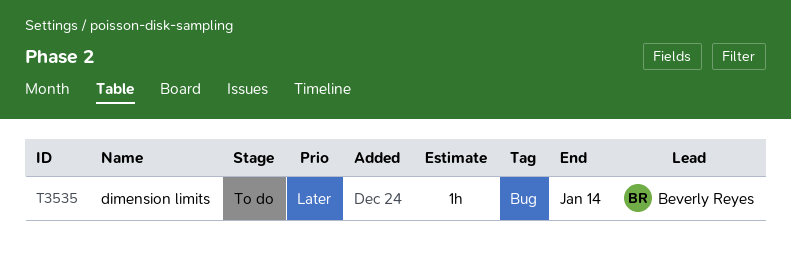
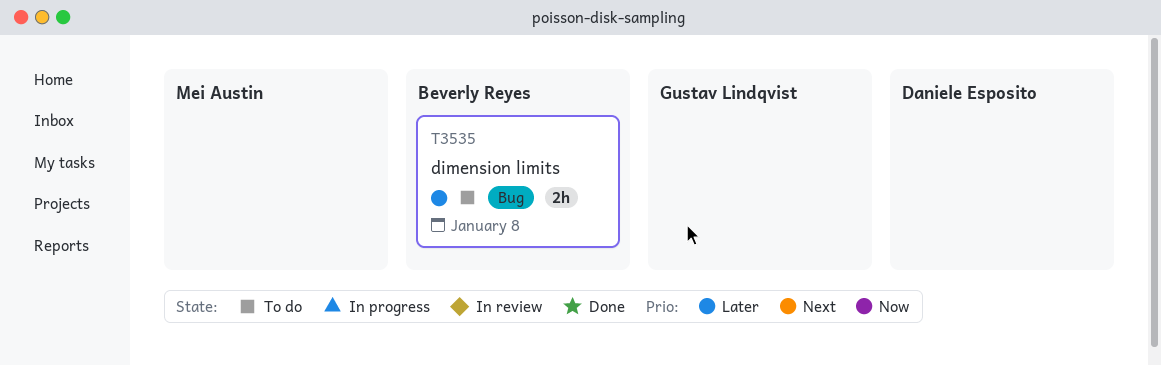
T3535, estimate: 1h -> 2h
T3535, due: Jan 14 -> Jan 8

